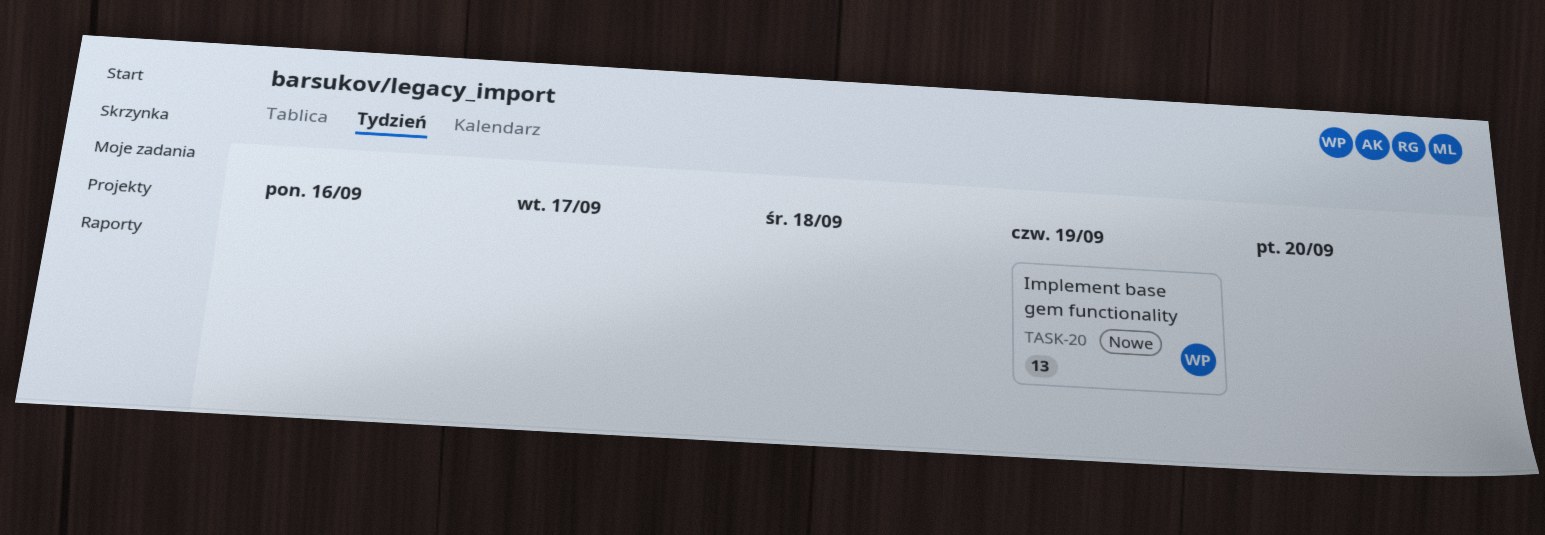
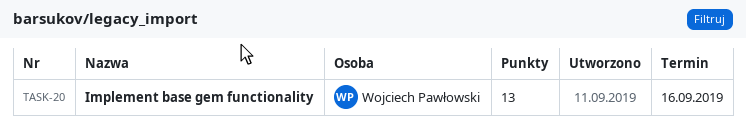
TASK-20, due: Sep 19 -> Sep 16

